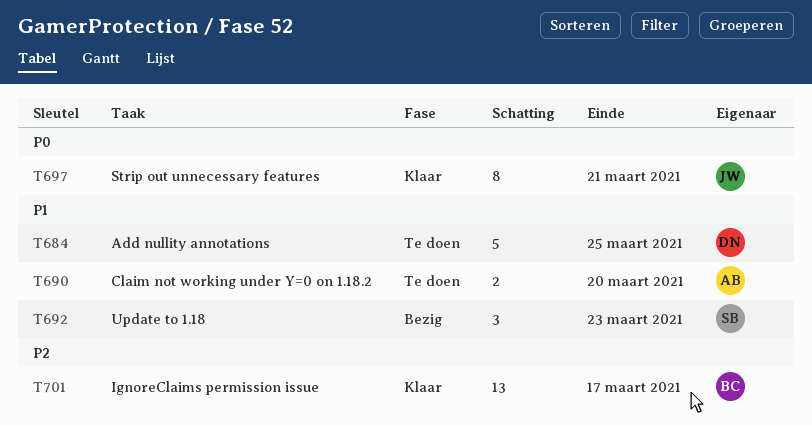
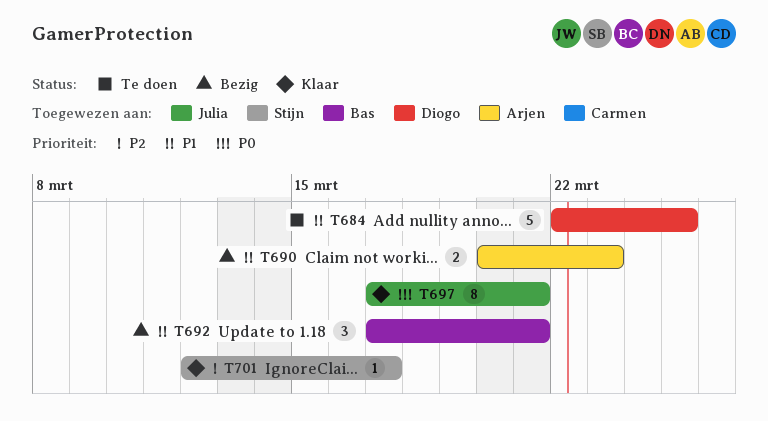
T690, status: Te doen -> Bezig
T690, due: Mar 20 -> Mar 23
T692, owner: Stijn -> Bas
T692, due: Mar 23 -> Mar 21
T701, owner: Bas -> Stijn
T701, estimate: 13 -> 1

